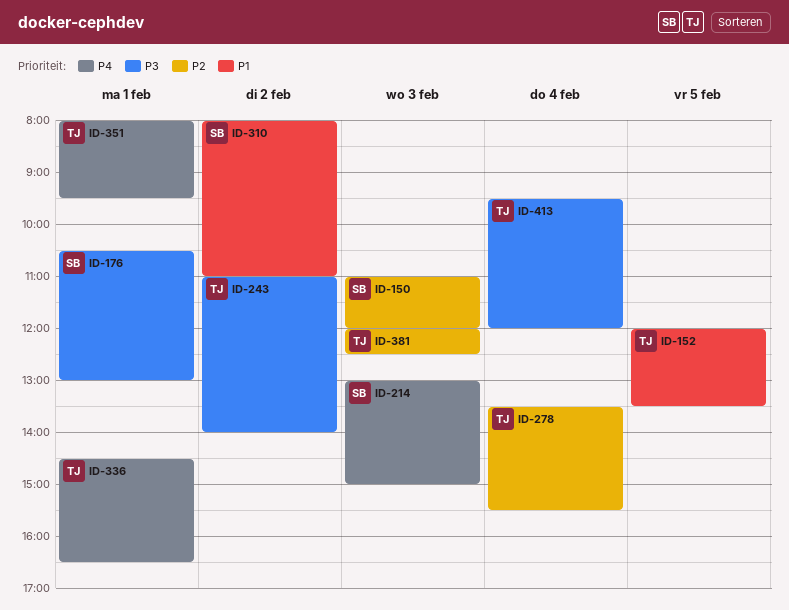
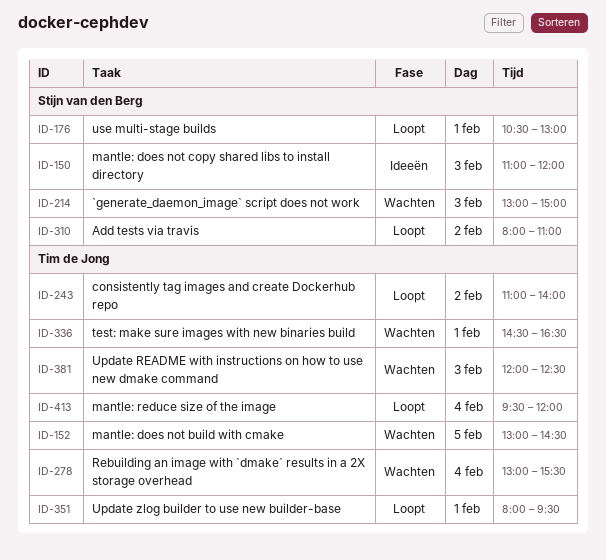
ID-152, begins: 12:00 -> 13:00
ID-152, ends: 13:30 -> 14:30
ID-278, begins: 13:30 -> 13:00

